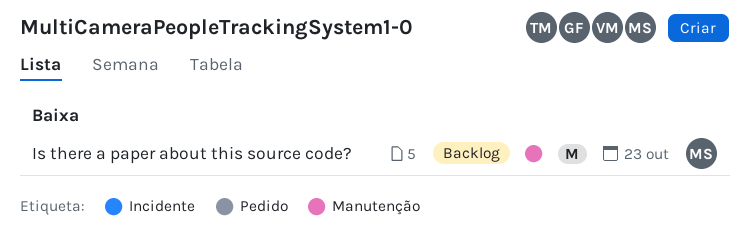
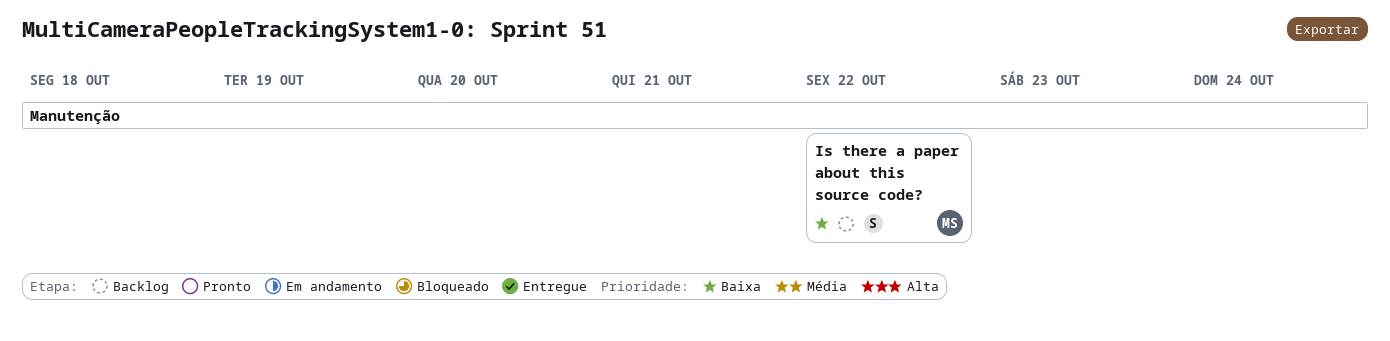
Is there a paper about this source code?, estimate: M -> S
Is there a paper about this source code?, due: Oct 23 -> Oct 22

